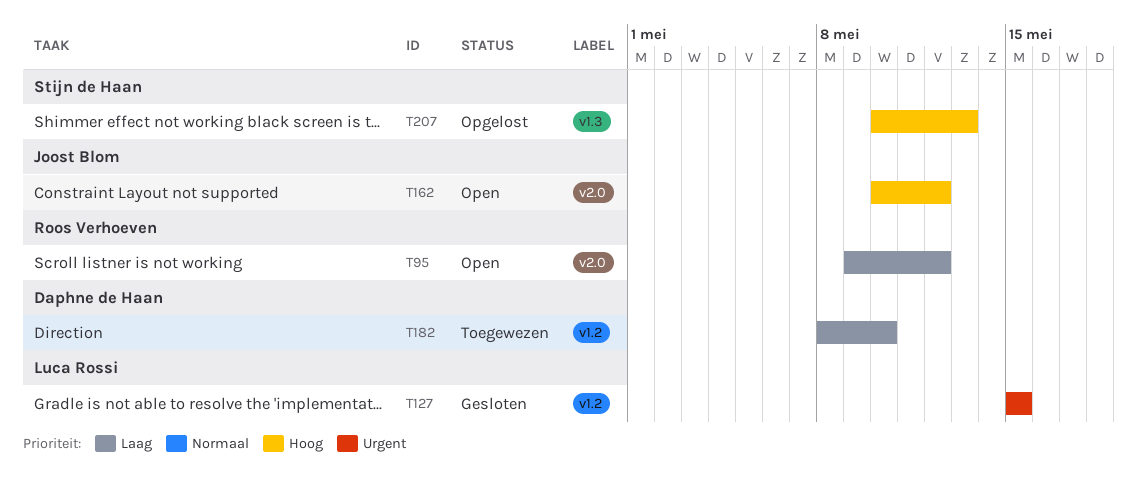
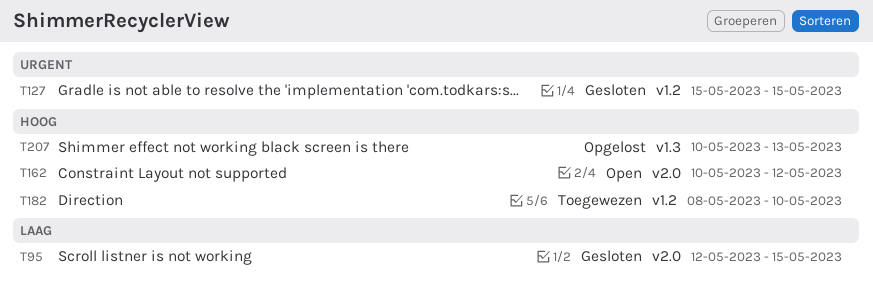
T95, status: Open -> Gesloten
T95, start: May 9 -> May 12
T95, due: May 12 -> May 15
T182, priority: Laag -> Hoog

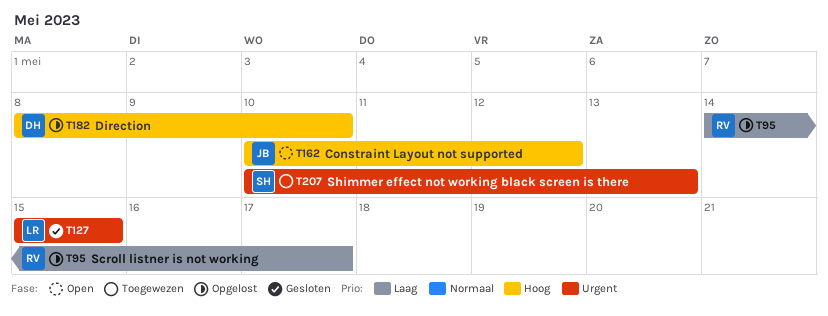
T95, status: Gesloten -> Opgelost
T95, start: May 12 -> May 14
T95, due: May 15 -> May 17
T182, status: Toegewezen -> Opgelost
T207, status: Opgelost -> Toegewezen
T207, priority: Hoog -> Urgent

